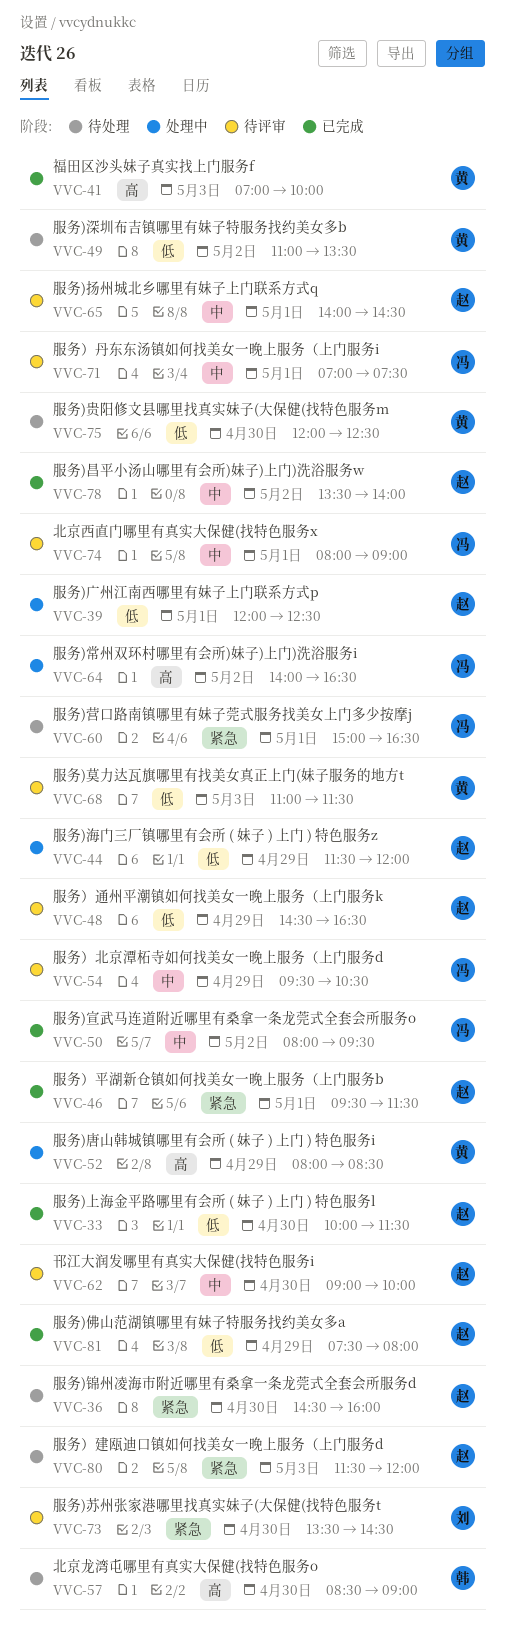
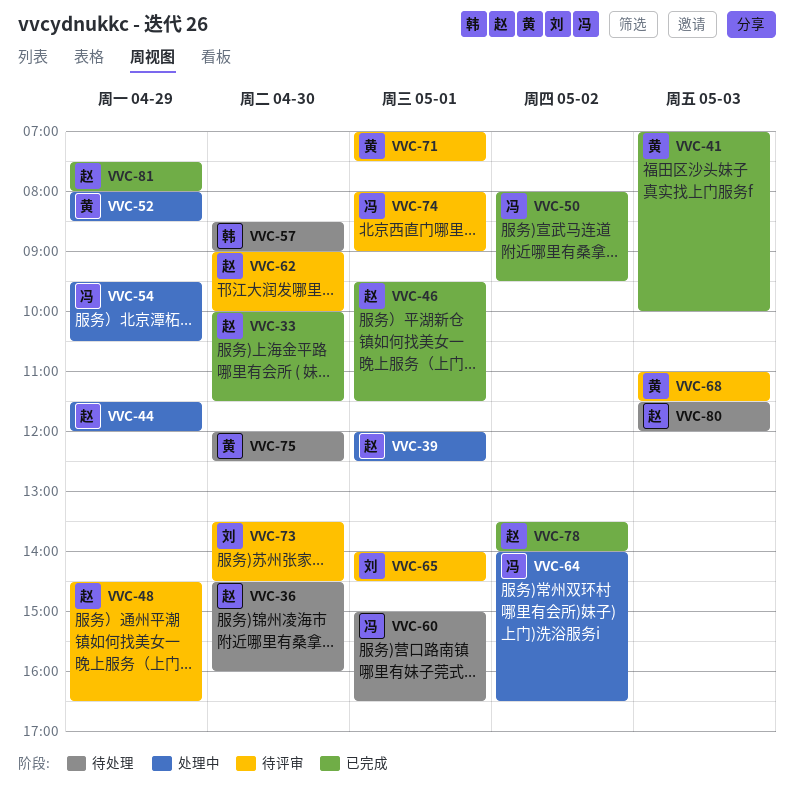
VVC-49: present -> none
VVC-54, status: 待评审 -> 处理中
VVC-65, owner: 赵 -> 刘
VVC-71, owner: 冯 -> 黄

